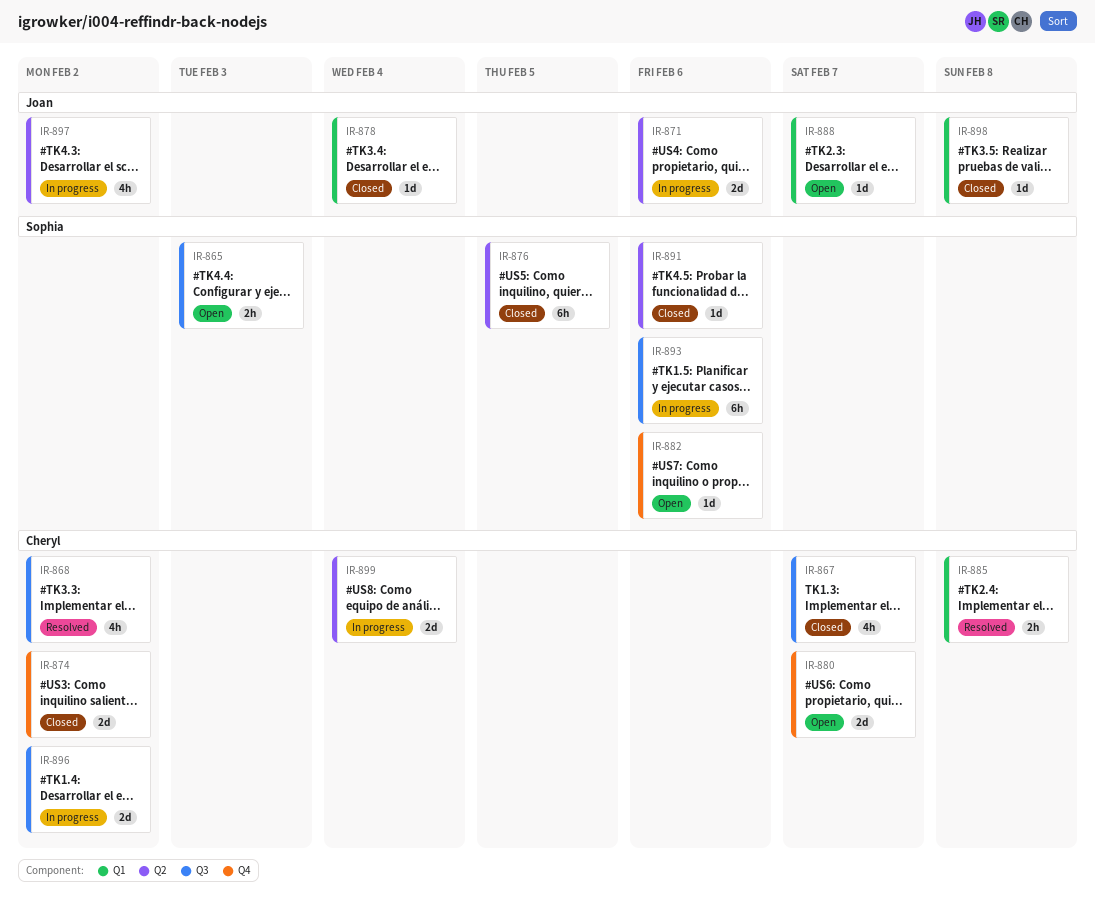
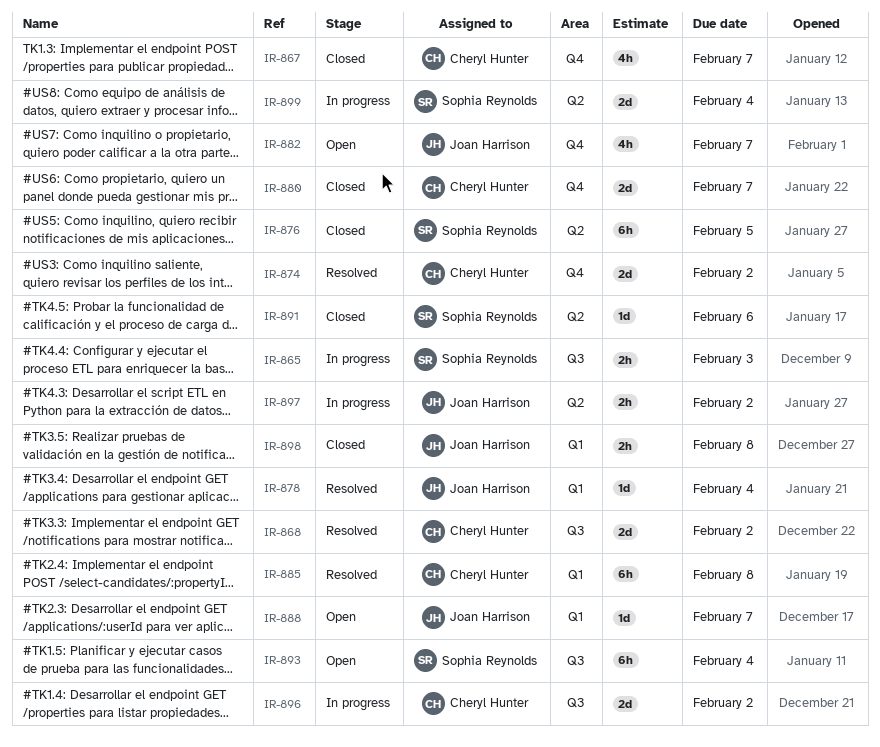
IR-865, status: Open -> In progress
IR-867, label: Q3 -> Q4
IR-868, estimate: 4h -> 2d
IR-871: present -> none
IR-874, status: Closed -> Resolved
IR-878, status: Closed -> Resolved
IR-880, status: Open -> Closed
IR-882, owner: Sophia Reynolds -> Joan Harrison
IR-882, estimate: 1d -> 4h
IR-882, due: Feb 6 -> Feb 7
IR-885, estimate: 2h -> 6h
IR-893, status: In progress -> Open
IR-893, due: Feb 6 -> Feb 4
IR-897, estimate: 4h -> 2h
IR-898, estimate: 1d -> 2h
IR-899, owner: Cheryl Hunter -> Sophia Reynolds

